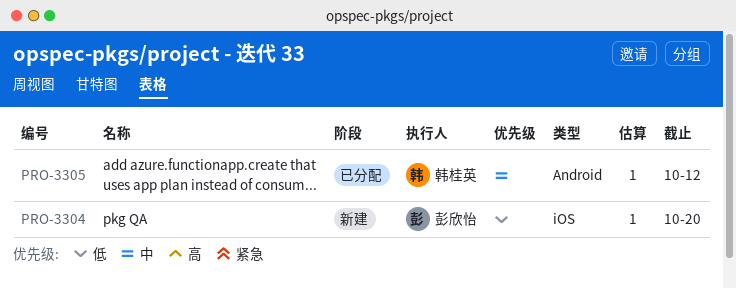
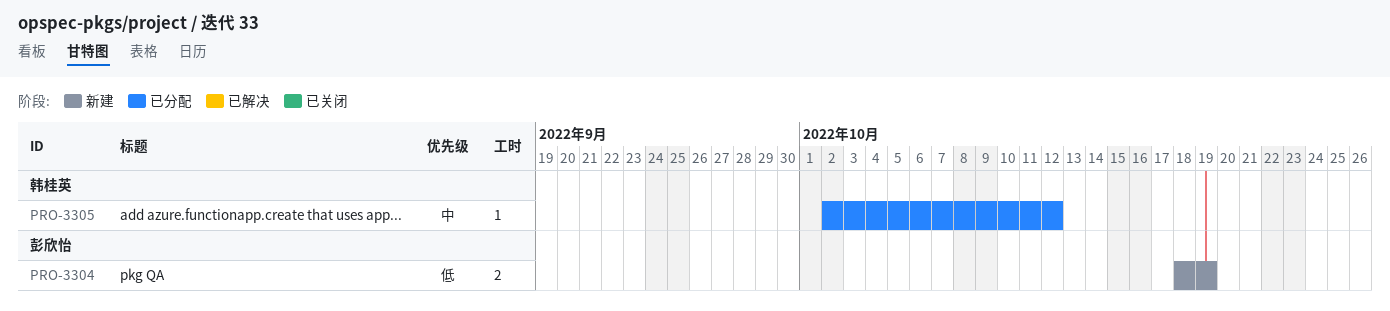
PRO-3304, estimate: 1 -> 2
PRO-3304, due: Oct 20 -> Oct 19

